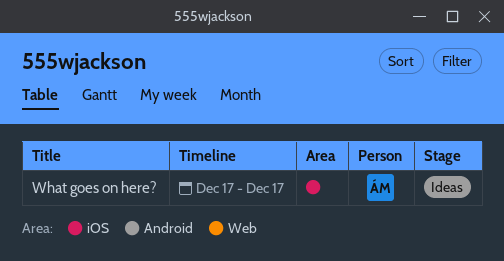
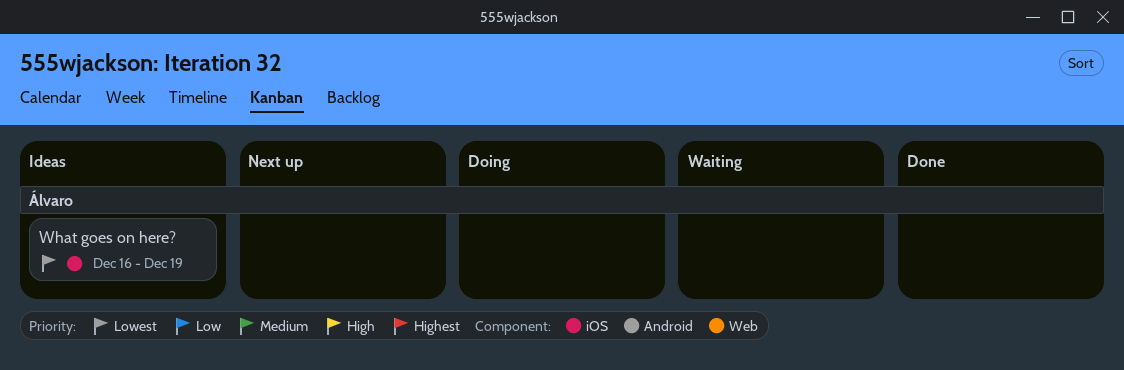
What goes on here?, start: Dec 17 -> Dec 16
What goes on here?, due: Dec 17 -> Dec 19

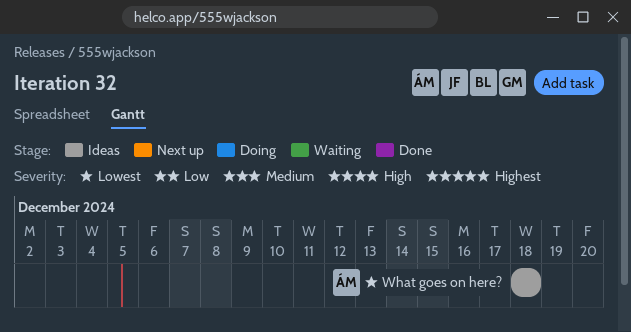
What goes on here?, start: Dec 16 -> Dec 18
What goes on here?, due: Dec 19 -> Dec 18

